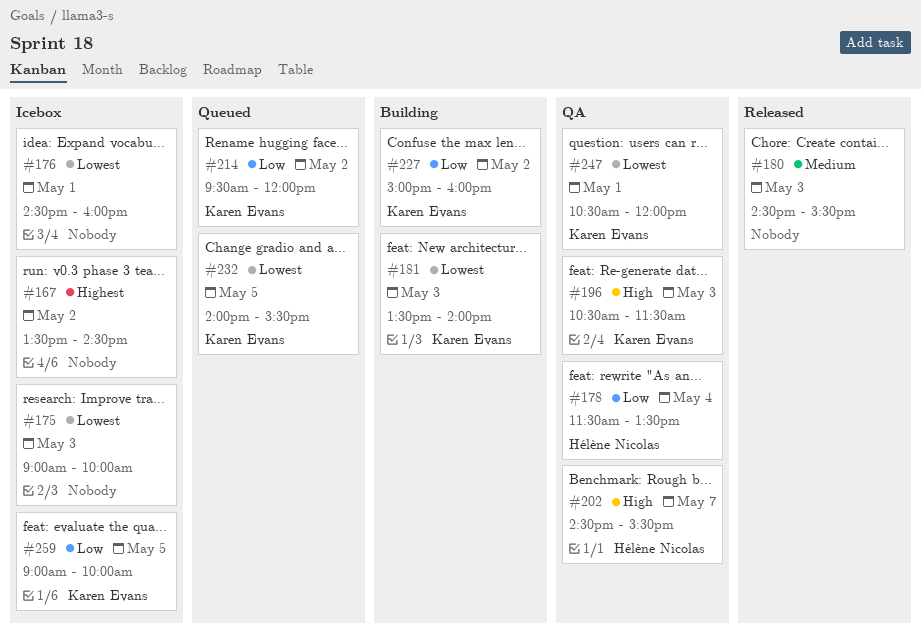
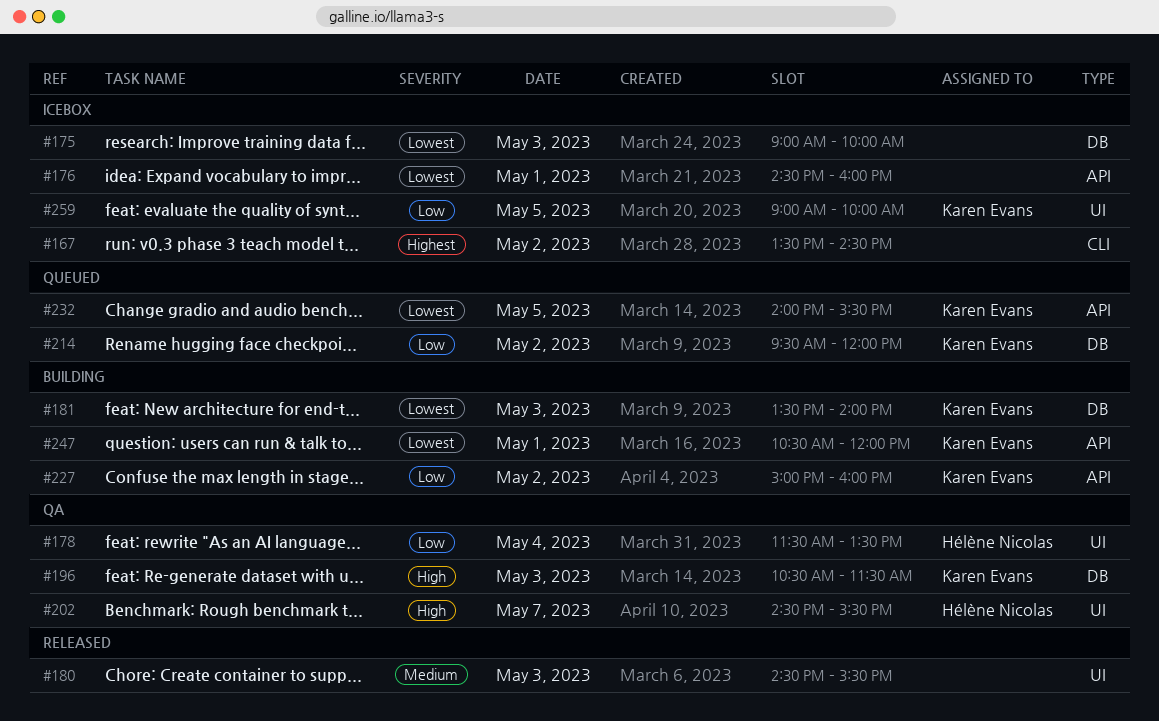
#247, status: QA -> Building

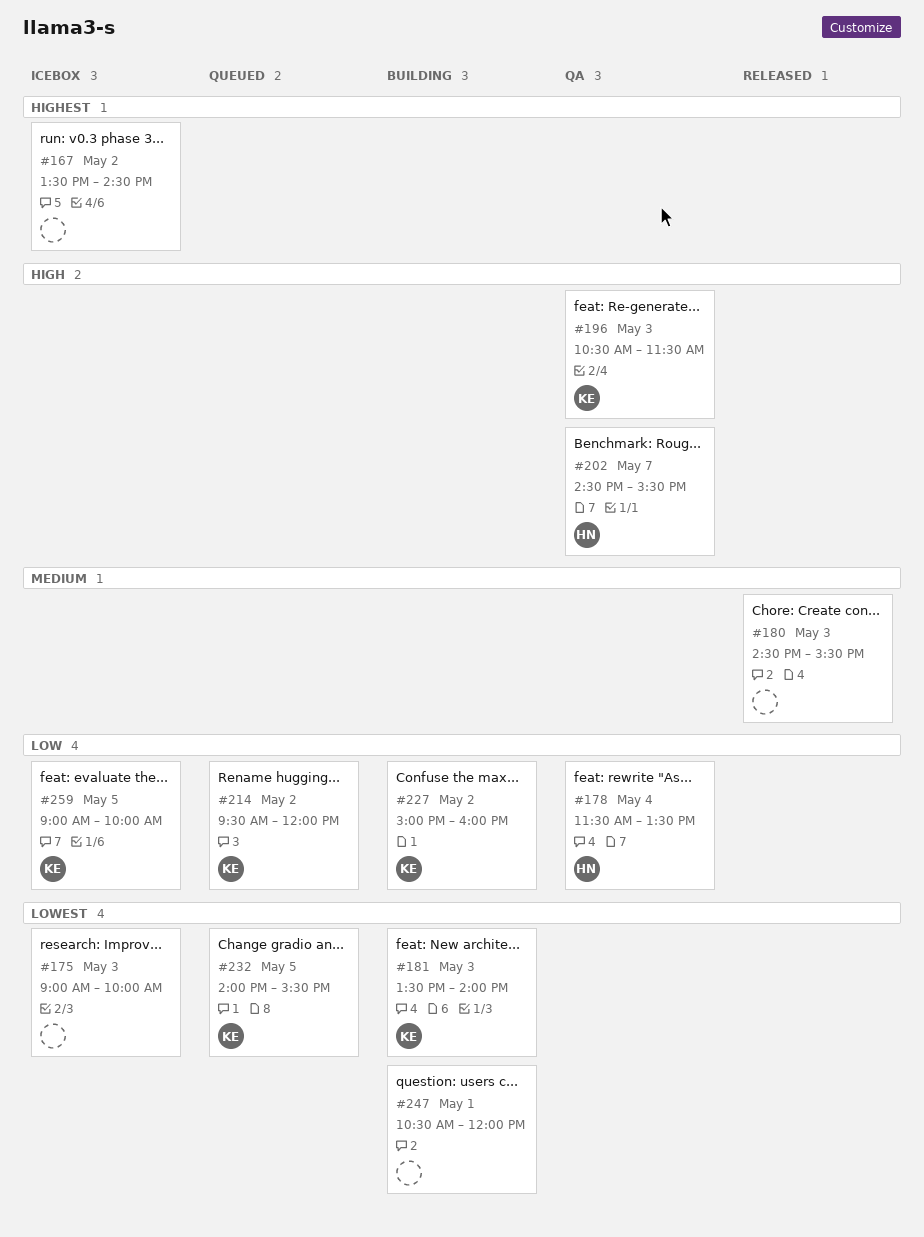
#176: present -> none
#247, owner: Karen Evans -> none

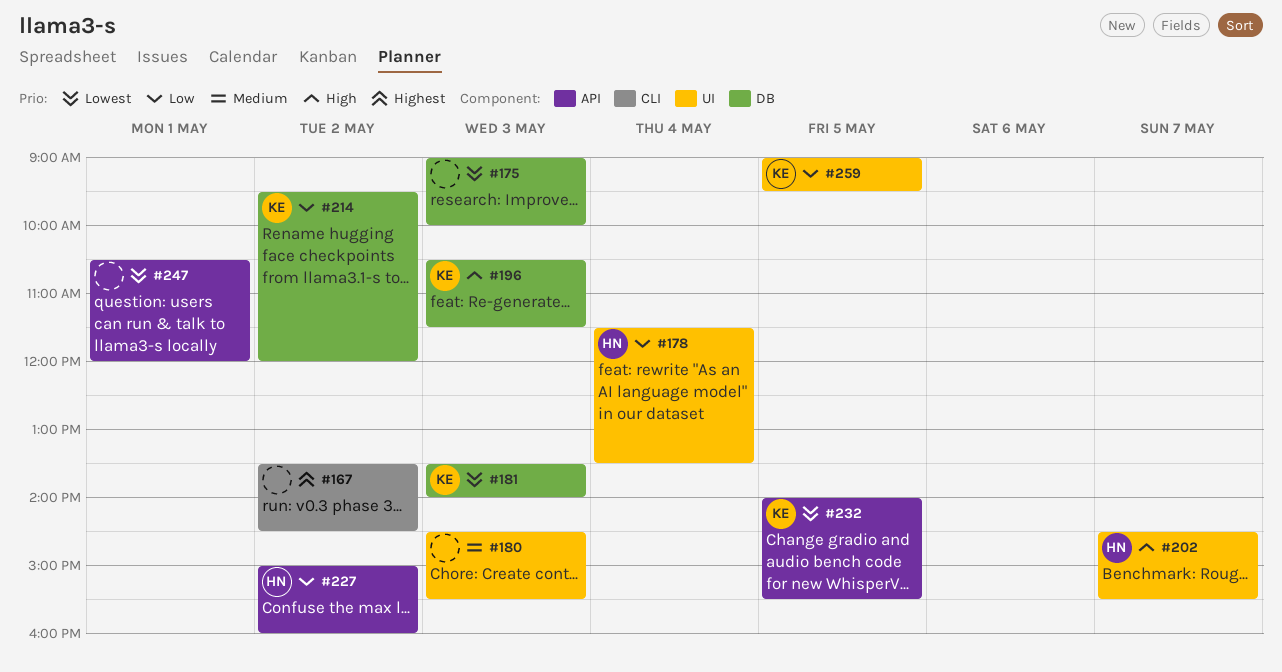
#227, owner: KE -> HN
#259, ends: 10:00 -> 09:30

